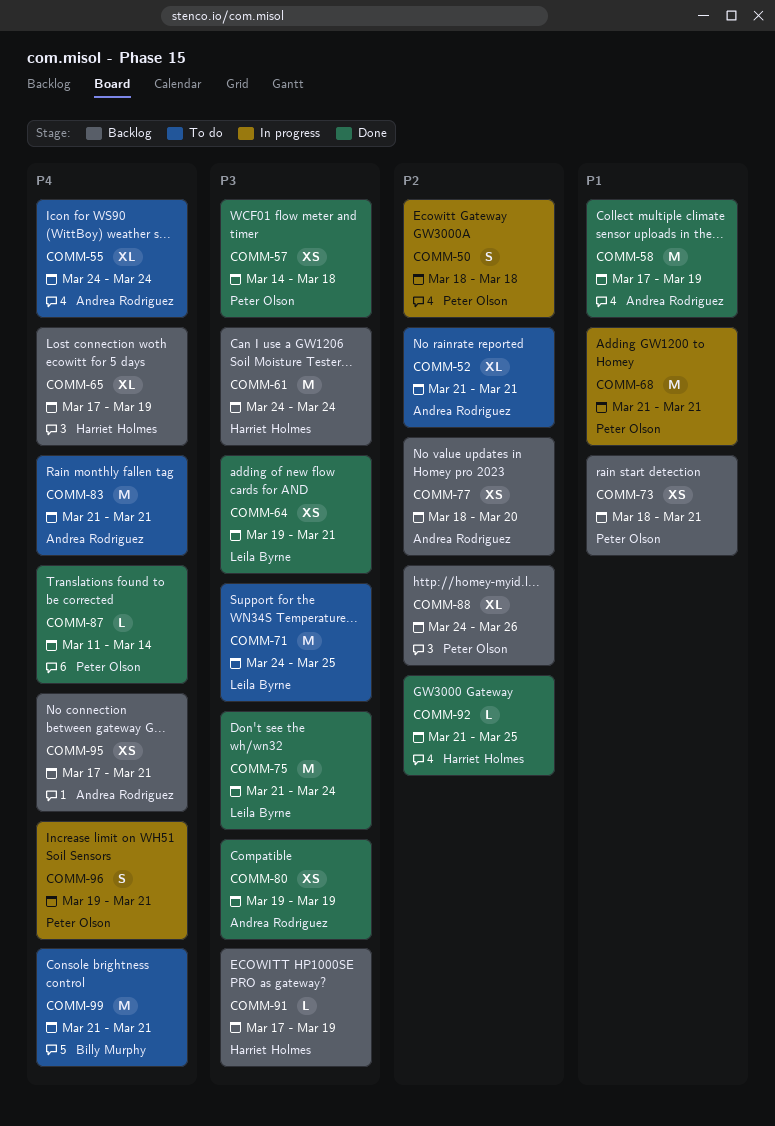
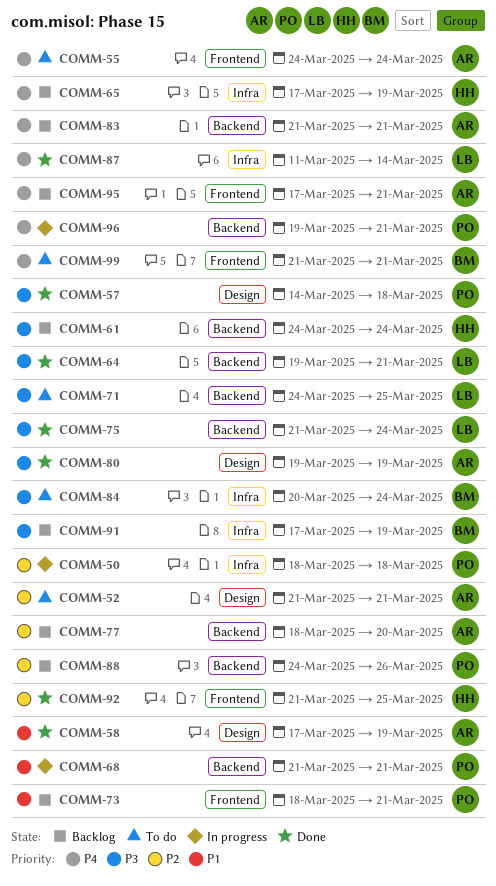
COMM-83, status: To do -> Backlog
COMM-84: none -> present
COMM-87, owner: Peter Olson -> Leila Byrne
COMM-91, owner: Harriet Holmes -> Billy Murphy

